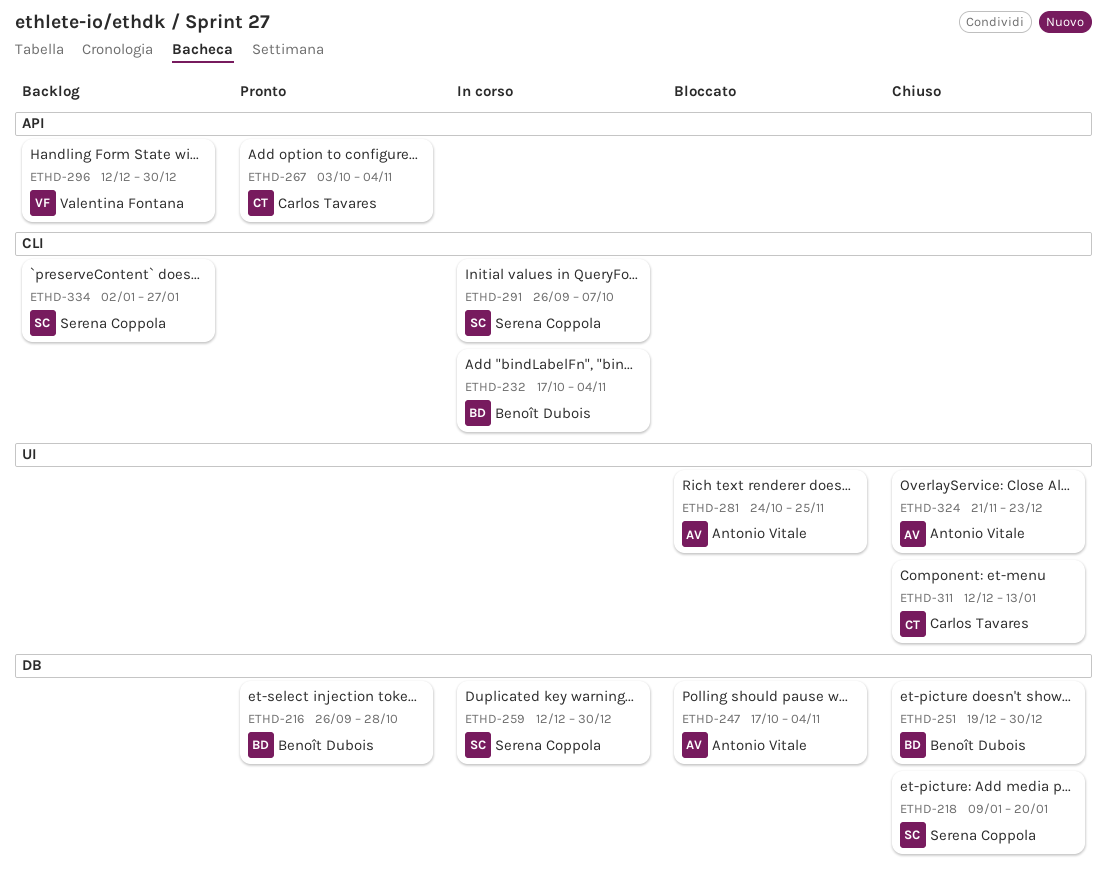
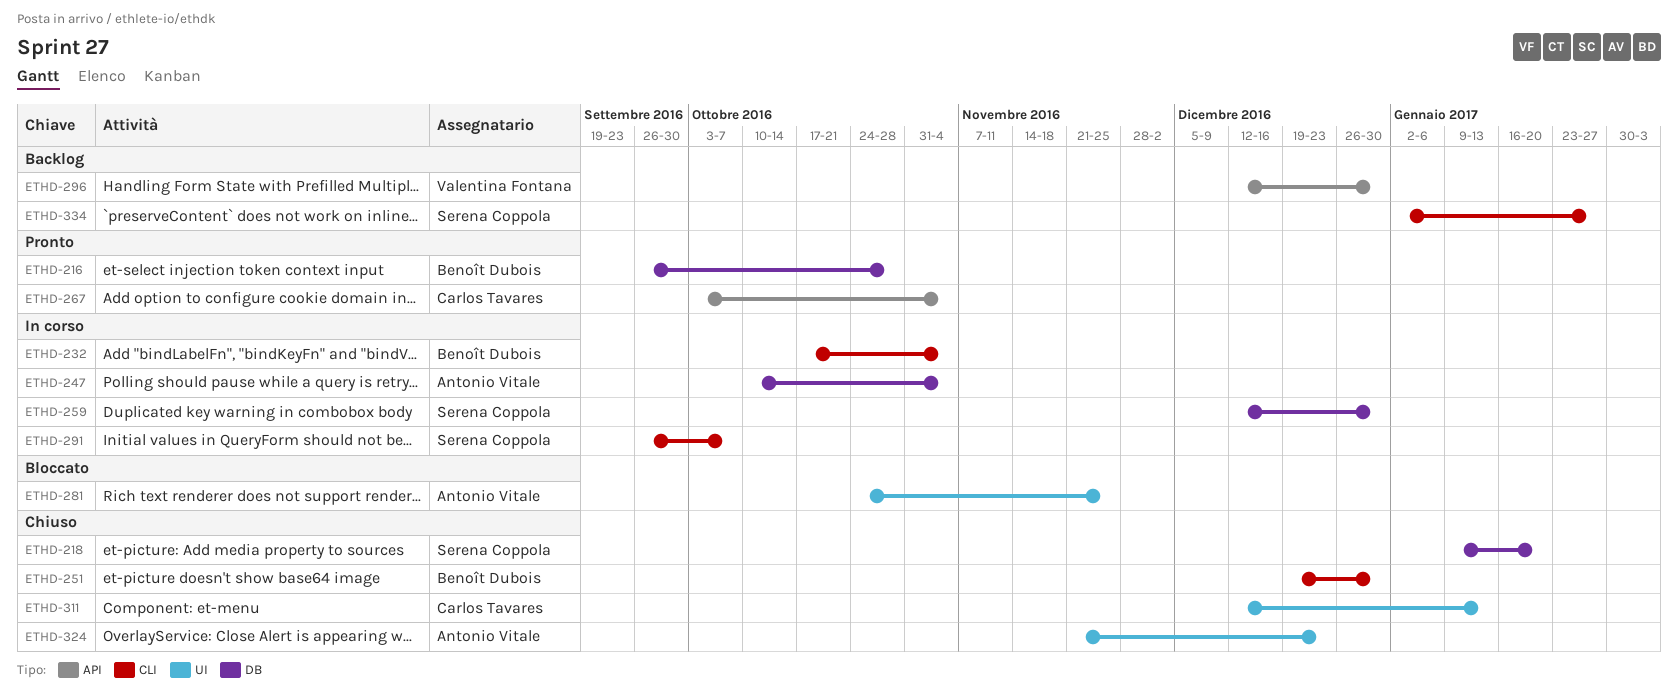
ETHD-247, status: Bloccato -> In corso
ETHD-247, start: Oct 17 -> Oct 10
ETHD-251, label: DB -> CLI

